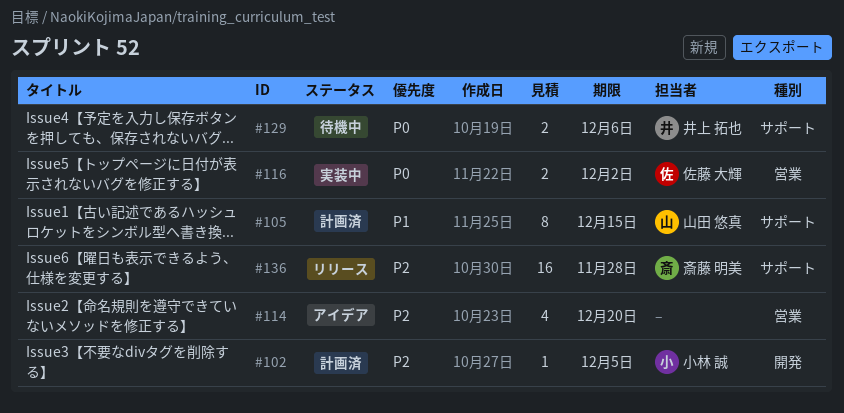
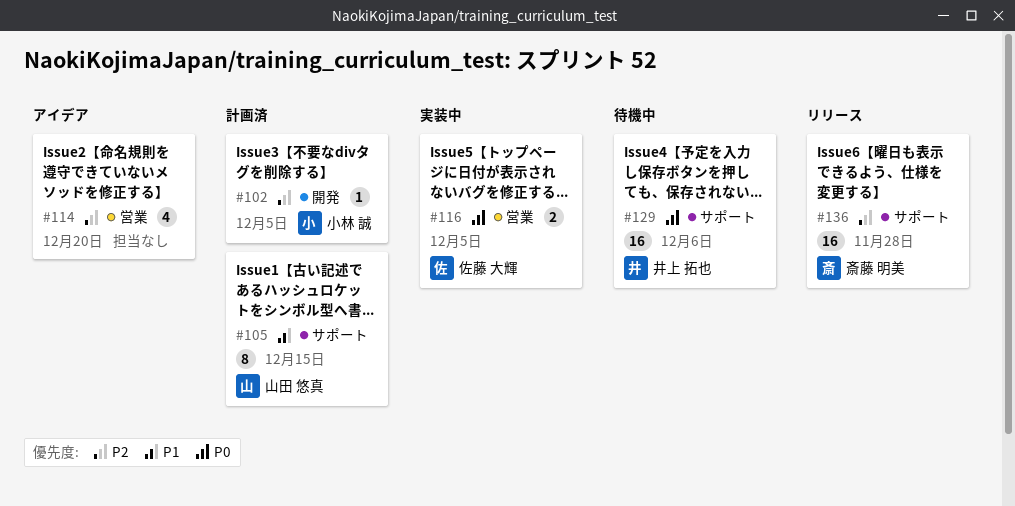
#116, due: Dec 2 -> Dec 5
#129, estimate: 2 -> 16

